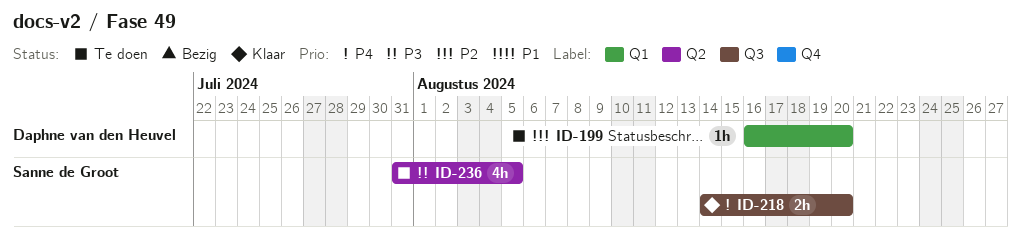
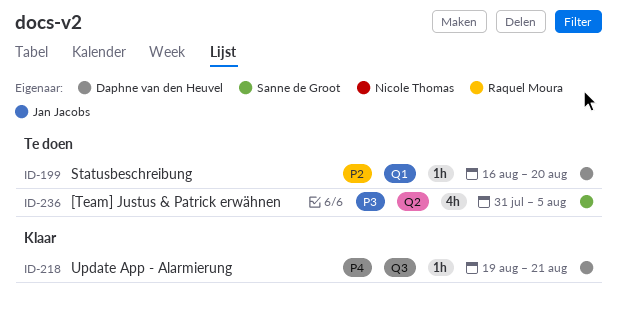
ID-218, owner: Sanne de Groot -> Daphne van den Heuvel
ID-218, estimate: 2h -> 1h
ID-218, start: Aug 14 -> Aug 19
ID-218, due: Aug 20 -> Aug 21

